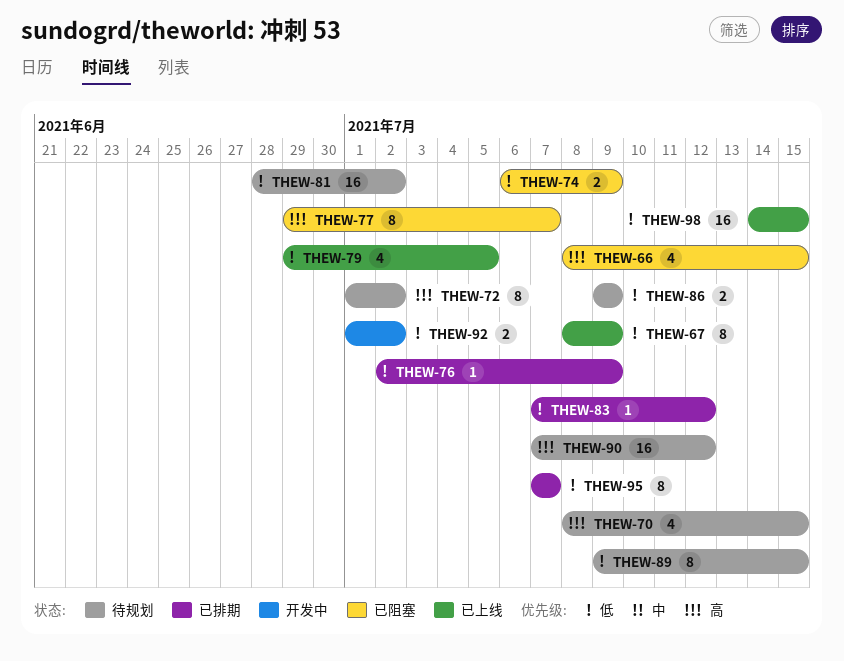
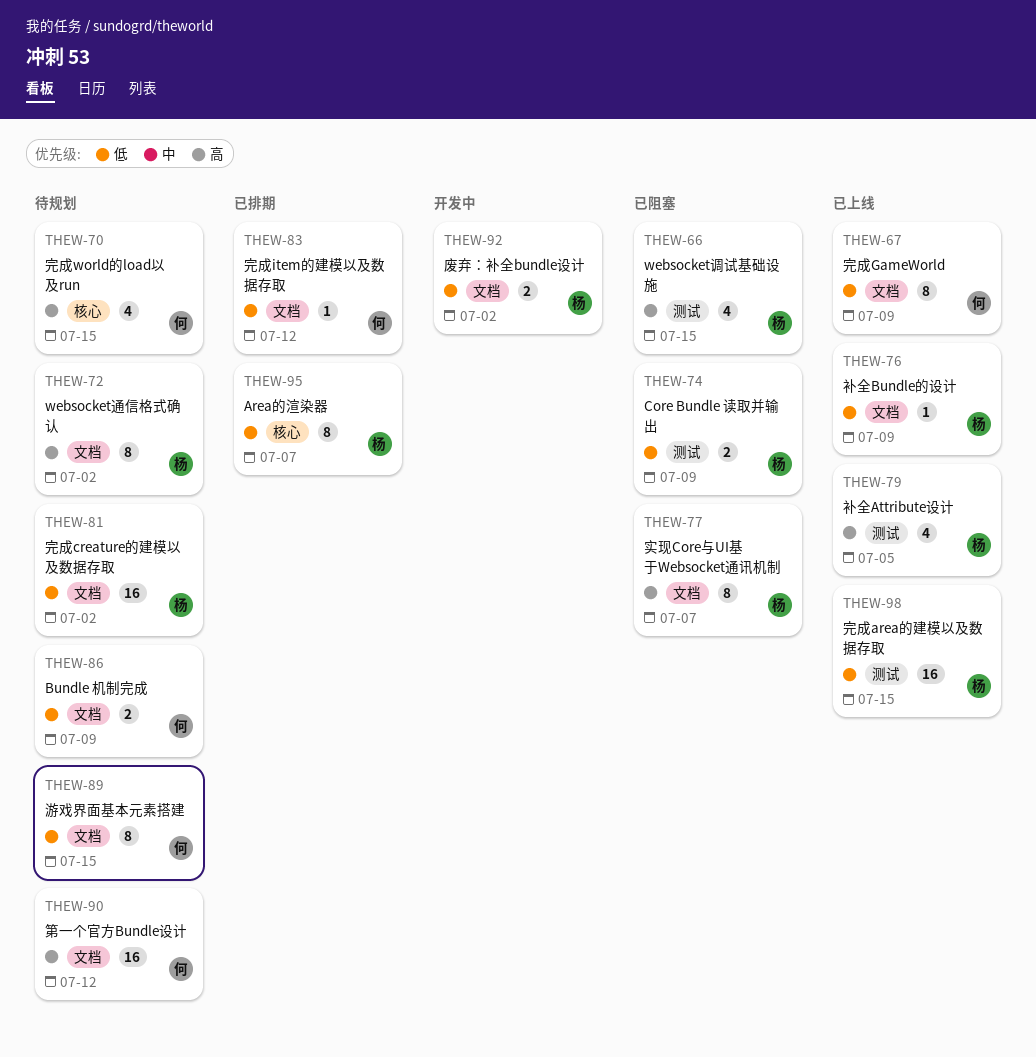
THEW-76, status: 已排期 -> 已上线
THEW-79, priority: 低 -> 高

